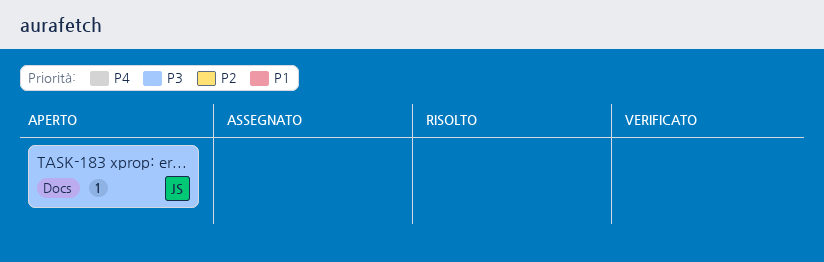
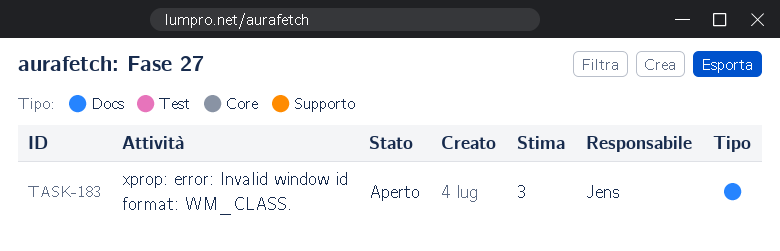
TASK-183, estimate: 1 -> 3

